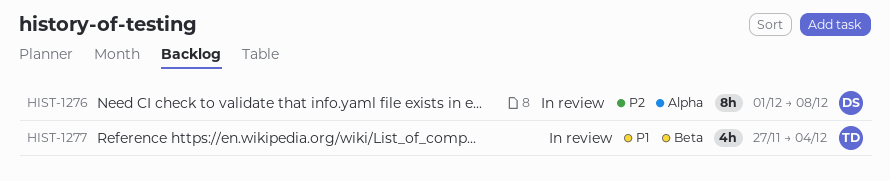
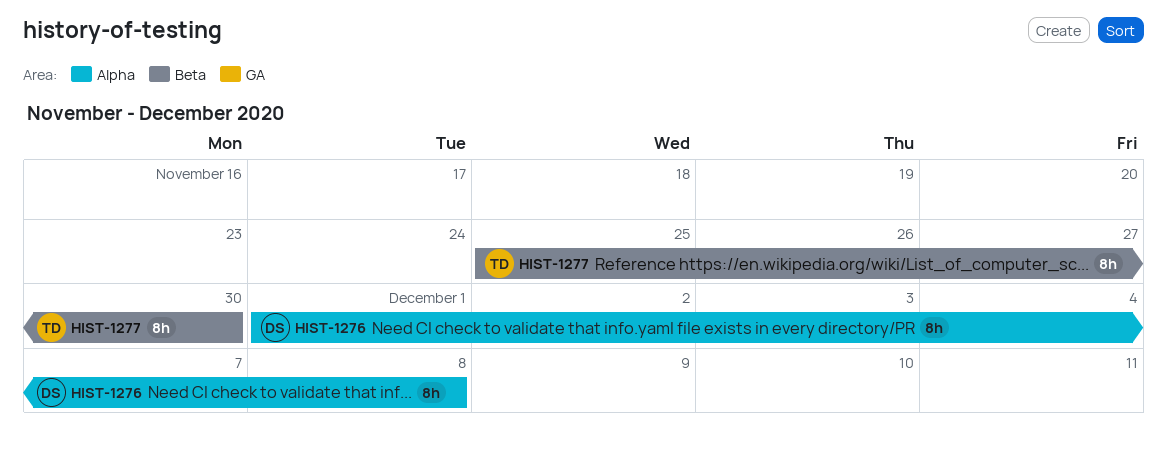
HIST-1277, estimate: 4h -> 8h
HIST-1277, start: Nov 27 -> Nov 25
HIST-1277, due: Dec 4 -> Nov 30

